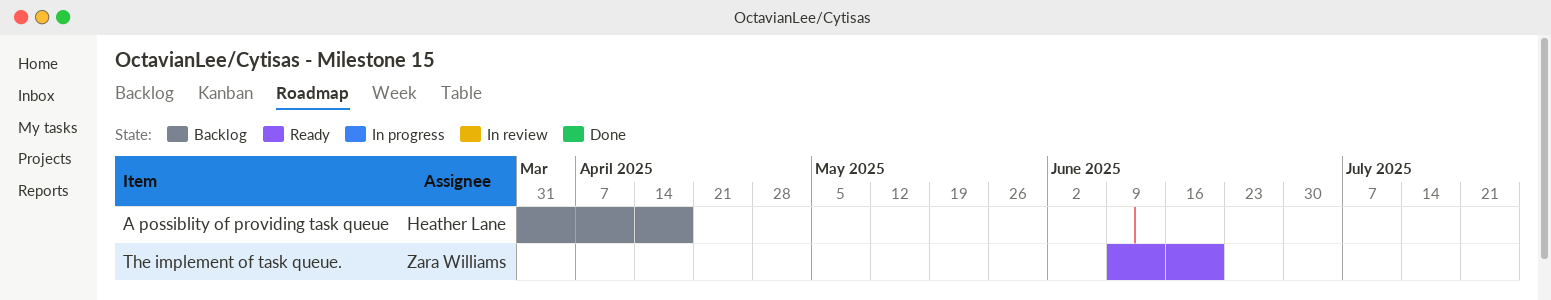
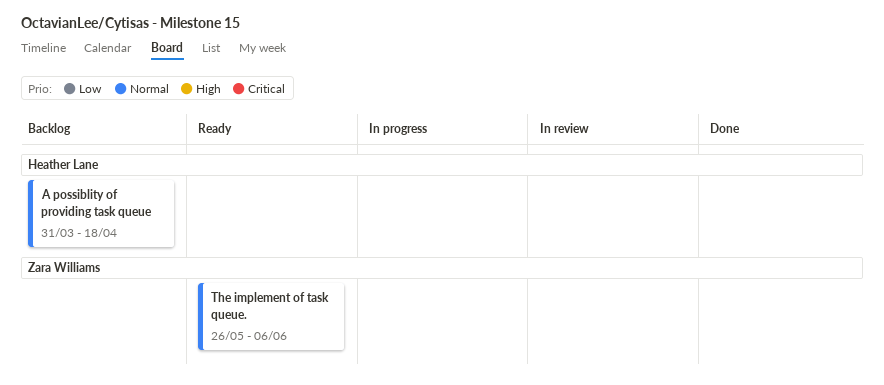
The implement of task queue., start: Jun 9 -> May 26
The implement of task queue., due: Jun 20 -> Jun 6

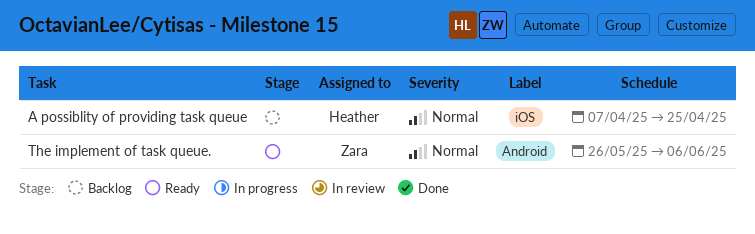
A possiblity of providing task queue, start: Mar 31 -> Apr 7
A possiblity of providing task queue, due: Apr 18 -> Apr 25

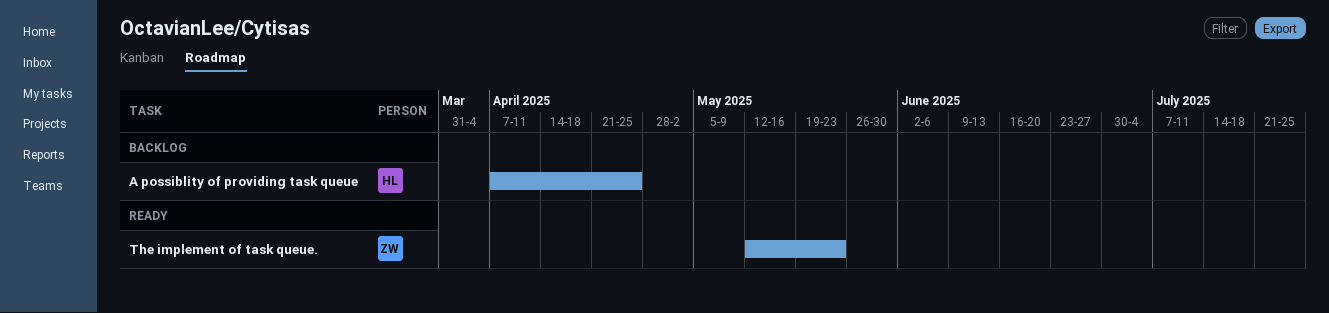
The implement of task queue., start: May 26 -> May 12
The implement of task queue., due: Jun 6 -> May 23

